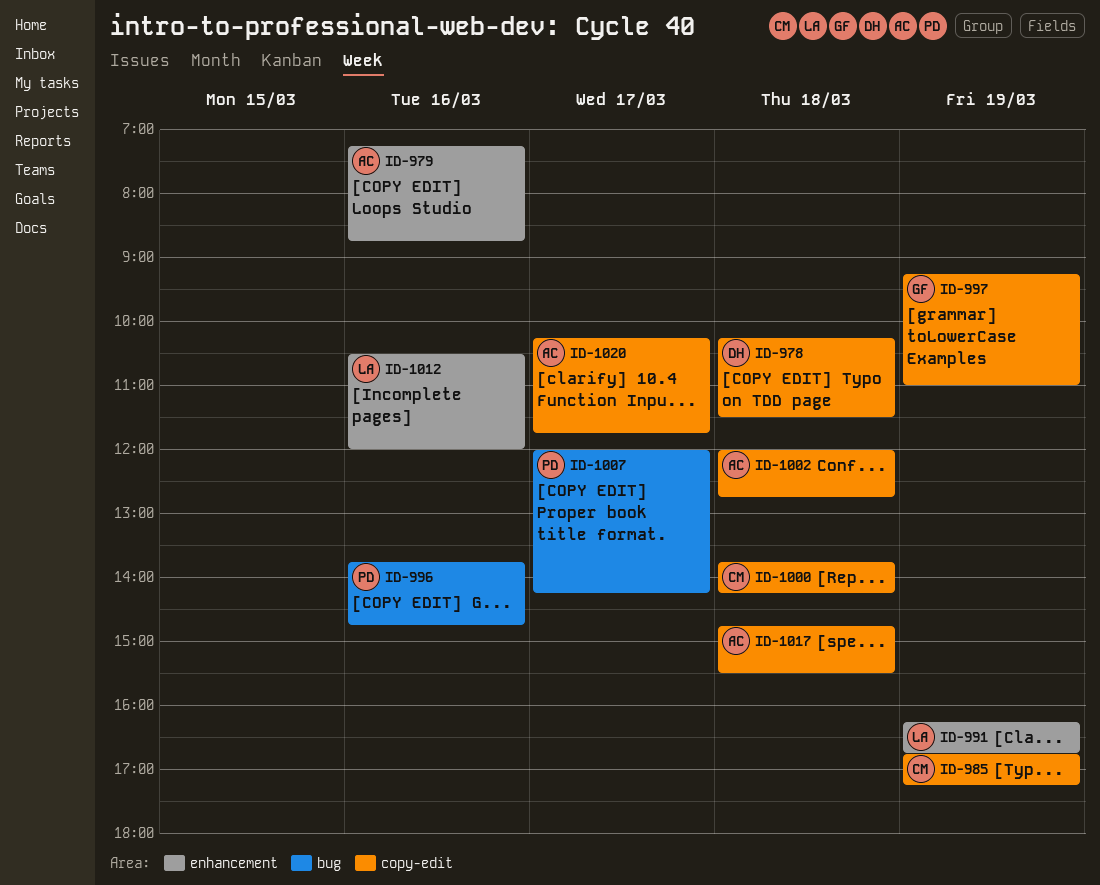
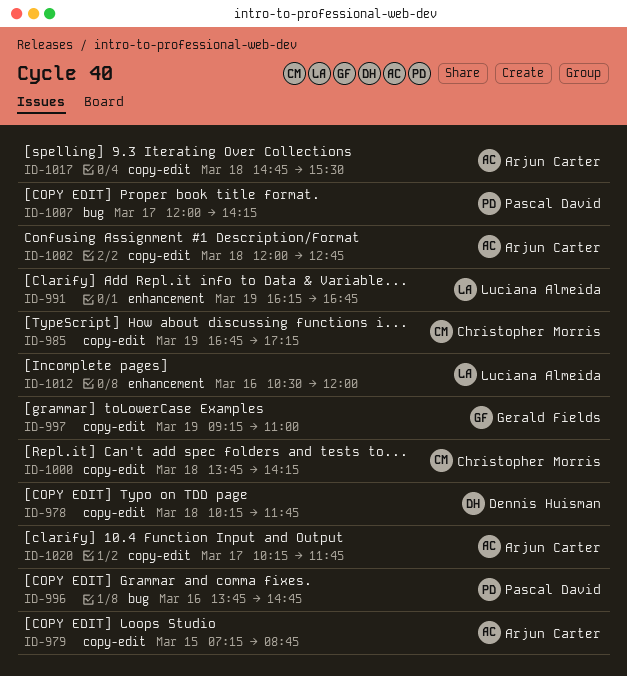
ID-978, ends: 11:30 -> 11:45
ID-979, label: enhancement -> copy-edit
ID-979, day: Mar 16 -> Mar 15

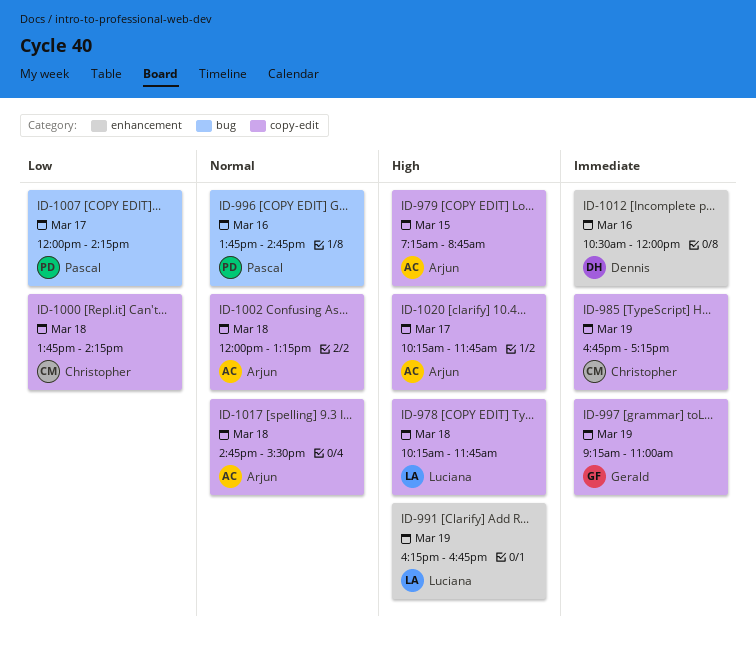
ID-978, owner: Dennis Huisman -> Luciana Almeida
ID-1002, ends: 12:45 -> 13:15
ID-1012, owner: Luciana Almeida -> Dennis Huisman

